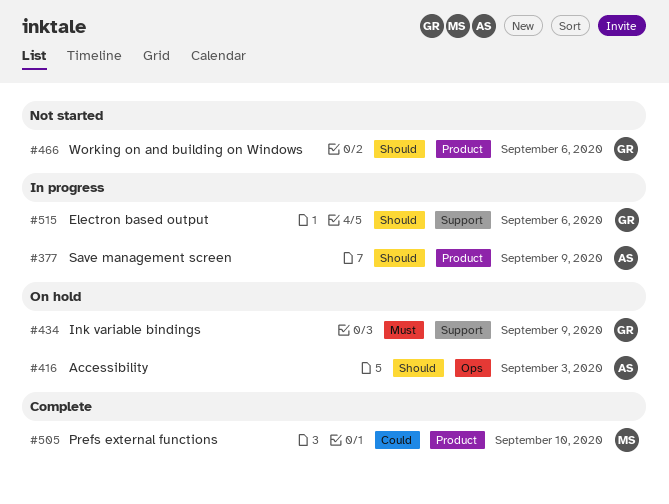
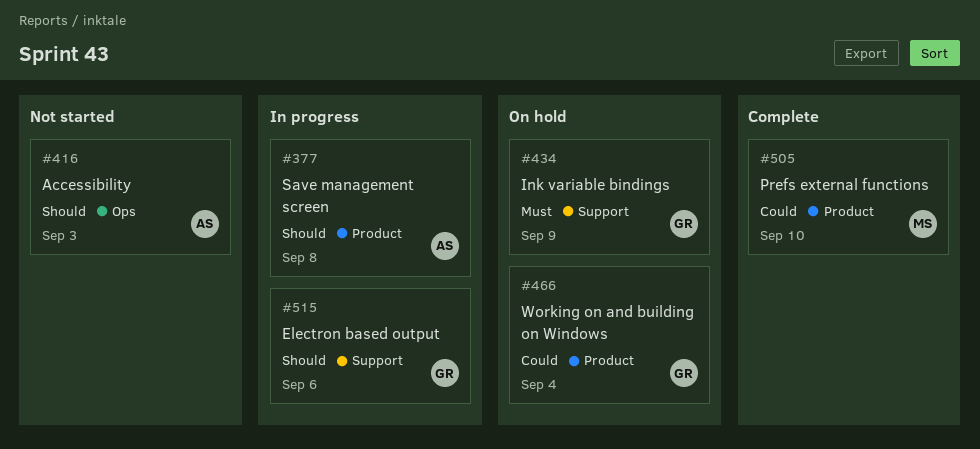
#377, due: Sep 9 -> Sep 8
#416, status: On hold -> Not started
#466, status: Not started -> On hold
#466, priority: Should -> Could
#466, due: Sep 6 -> Sep 4

